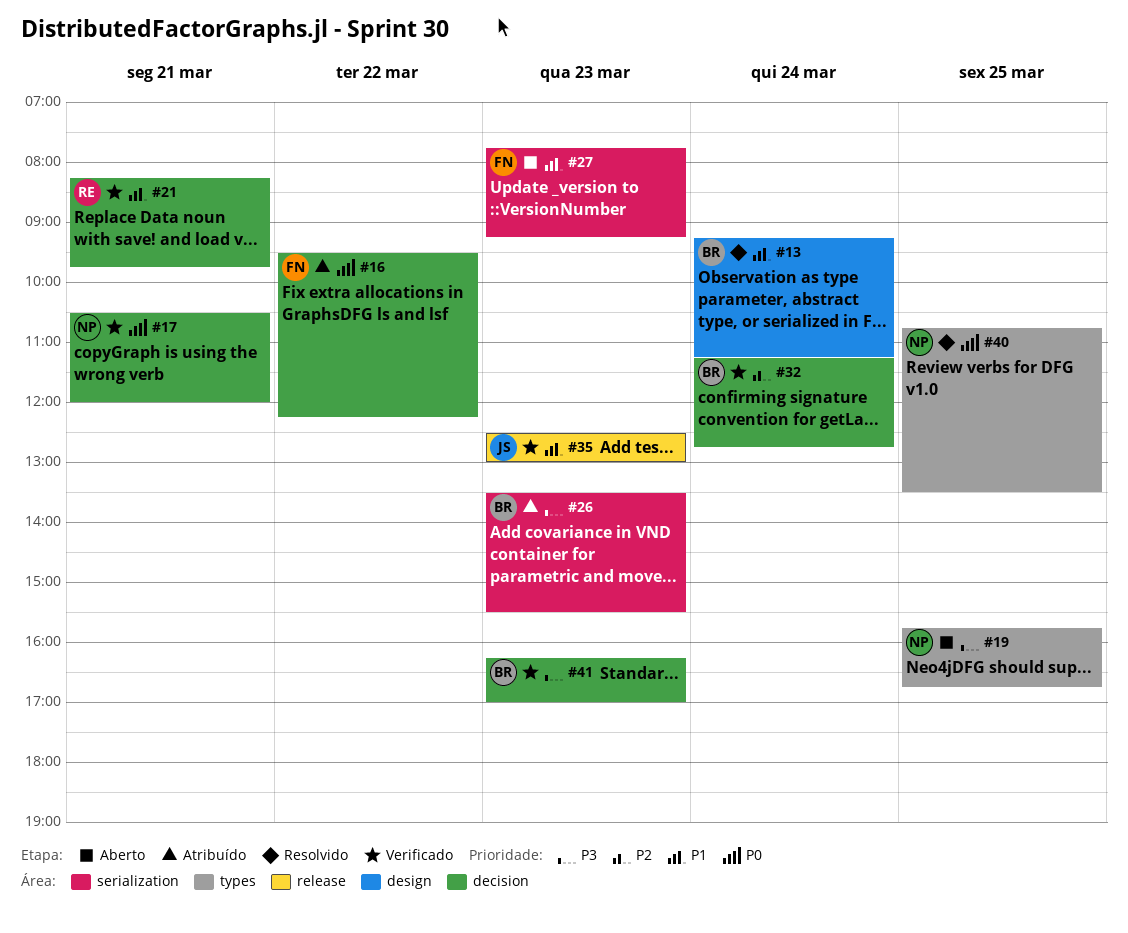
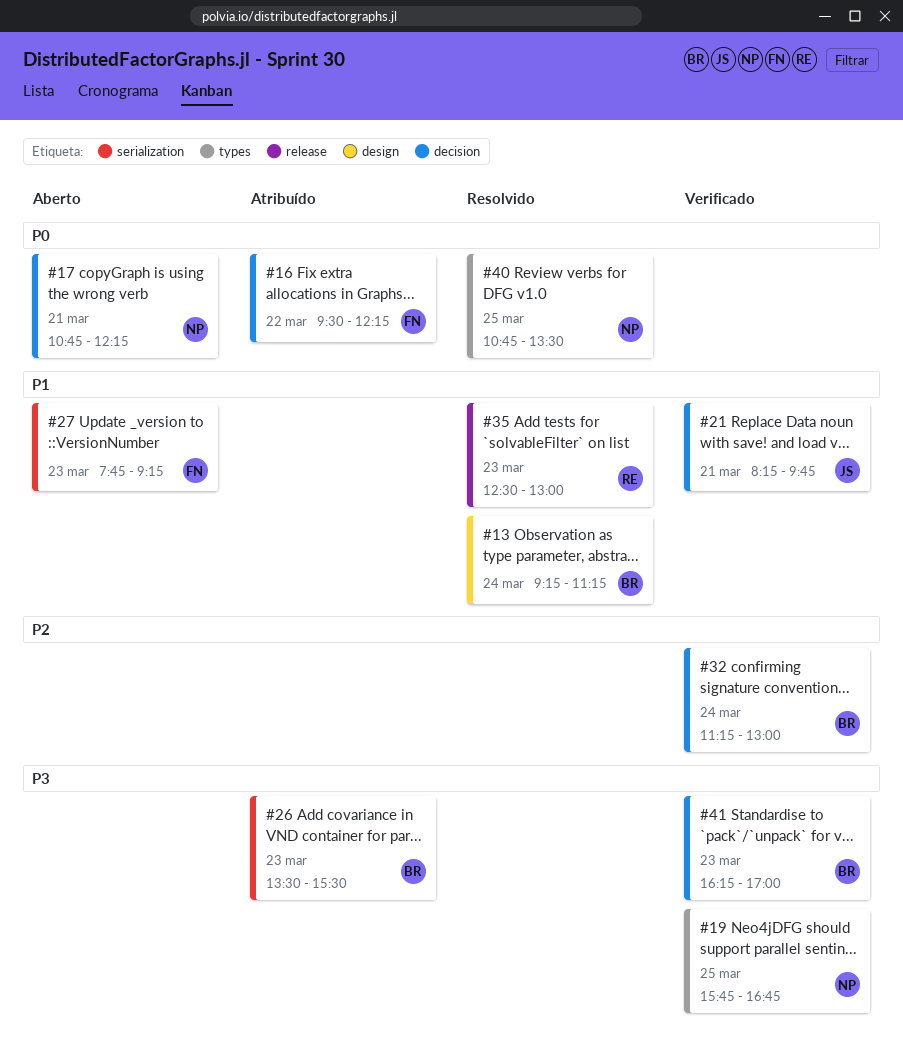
#17, status: Verificado -> Aberto
#17, begins: 10:30 -> 10:45
#17, ends: 12:00 -> 12:15
#19, status: Aberto -> Verificado
#21, owner: RE -> JS
#32, ends: 12:45 -> 13:00
#35, status: Verificado -> Resolvido
#35, owner: JS -> RE

